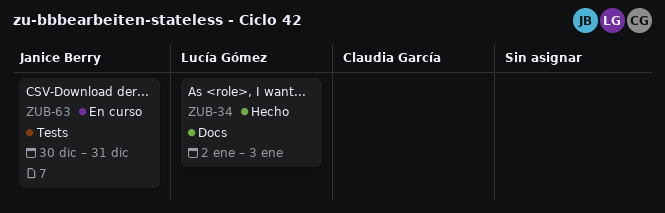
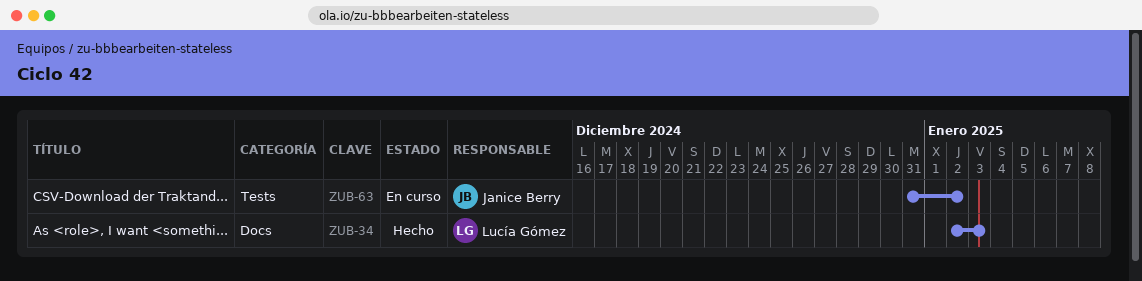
ZUB-63, start: Dec 30 -> Dec 31
ZUB-63, due: Dec 31 -> Jan 2

